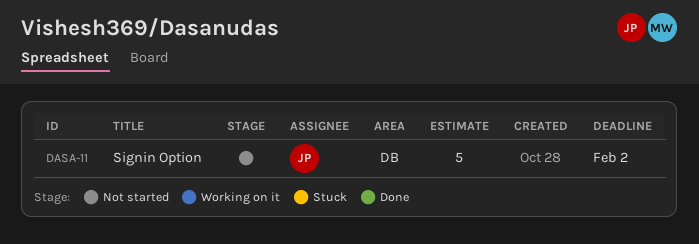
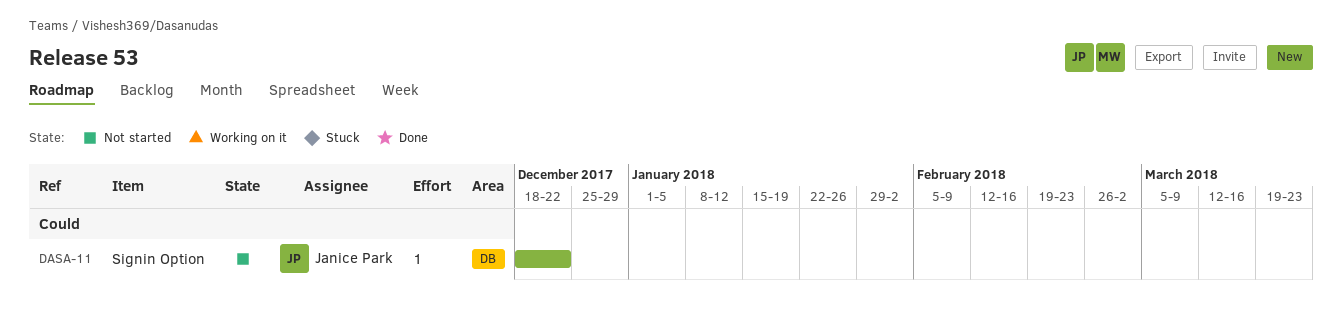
DASA-11, estimate: 5 -> 1
DASA-11, due: Feb 2 -> Dec 22

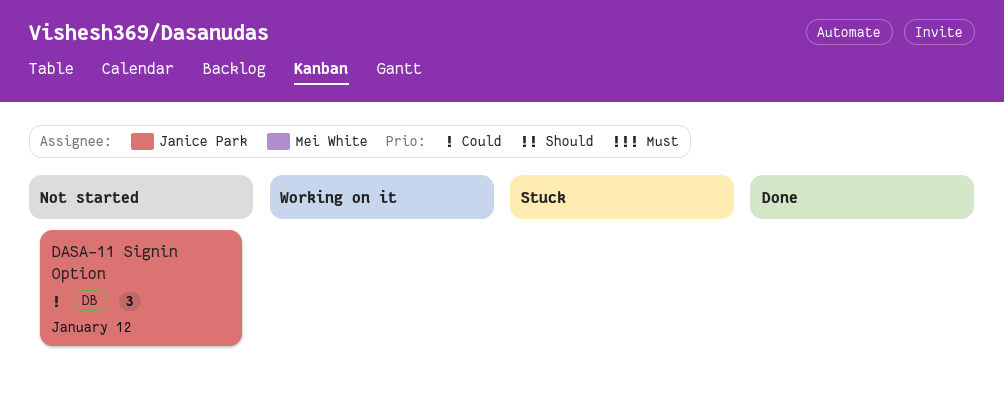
DASA-11, estimate: 1 -> 3
DASA-11, due: Dec 22 -> Jan 12

